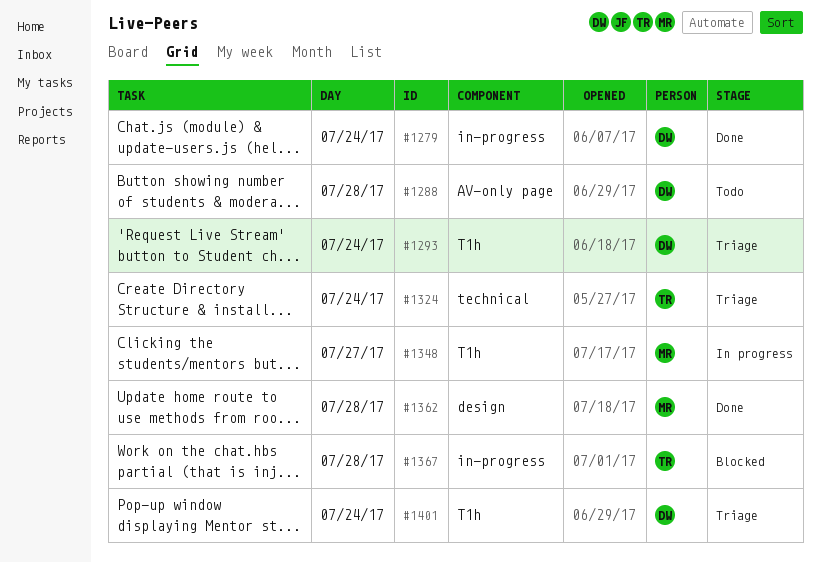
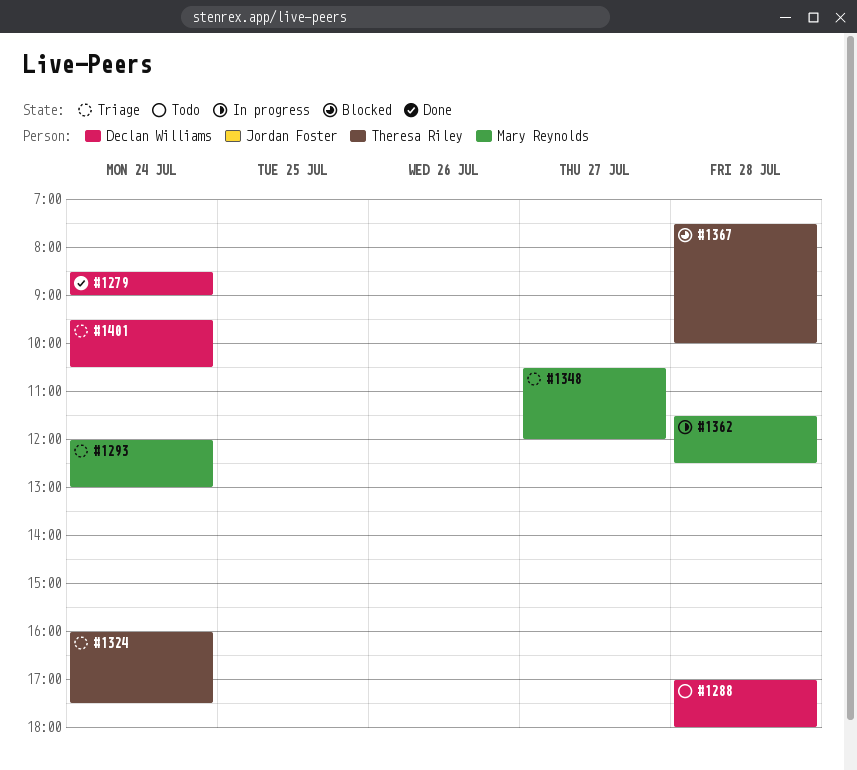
#1293, owner: Declan Williams -> Mary Reynolds
#1348, status: In progress -> Triage
#1362, status: Done -> In progress

